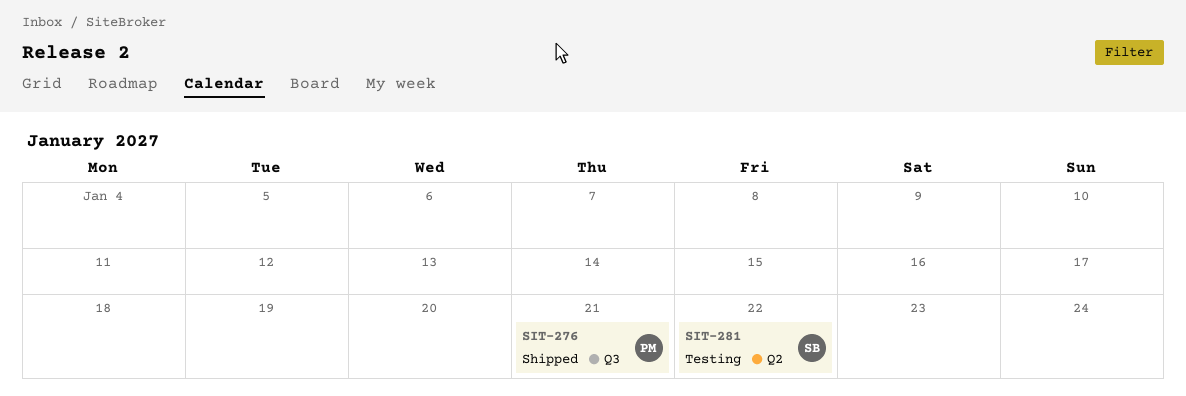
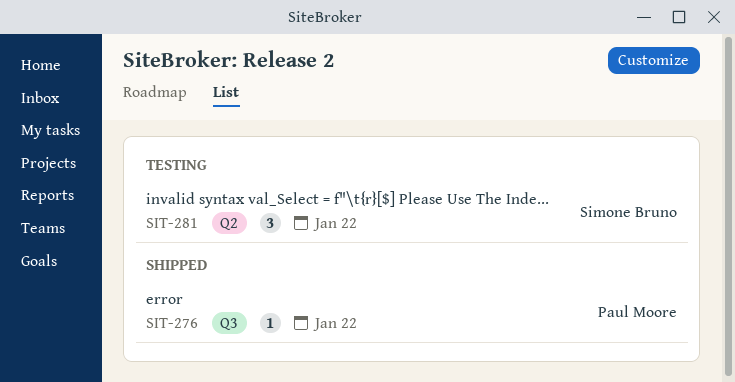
SIT-276, due: Jan 21 -> Jan 22

